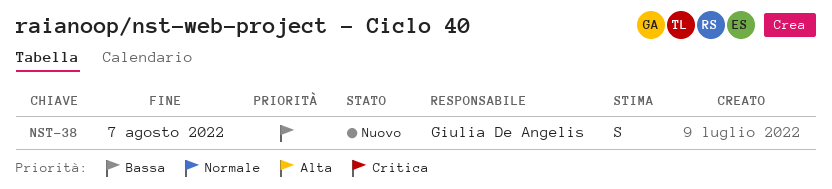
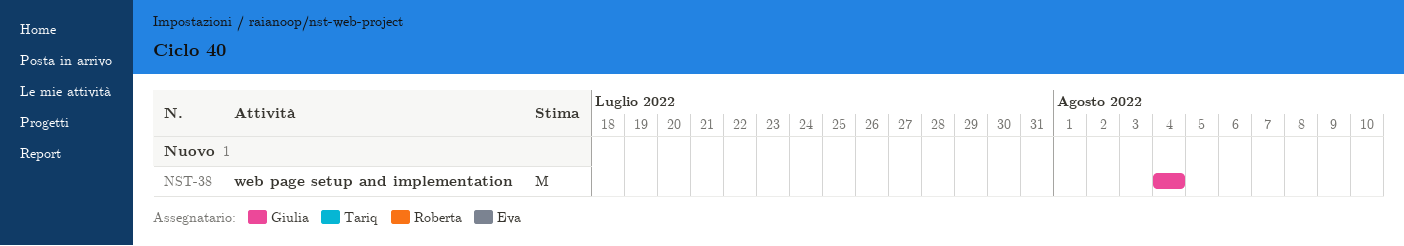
NST-38, estimate: S -> M
NST-38, due: Aug 7 -> Aug 4

